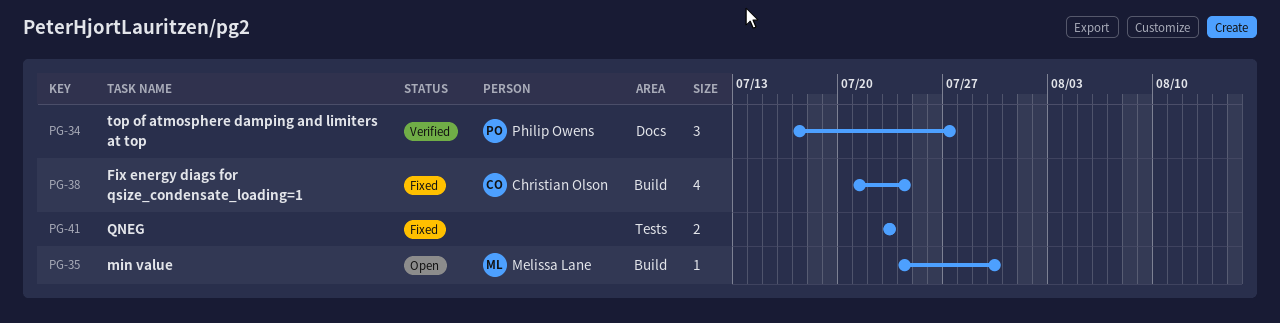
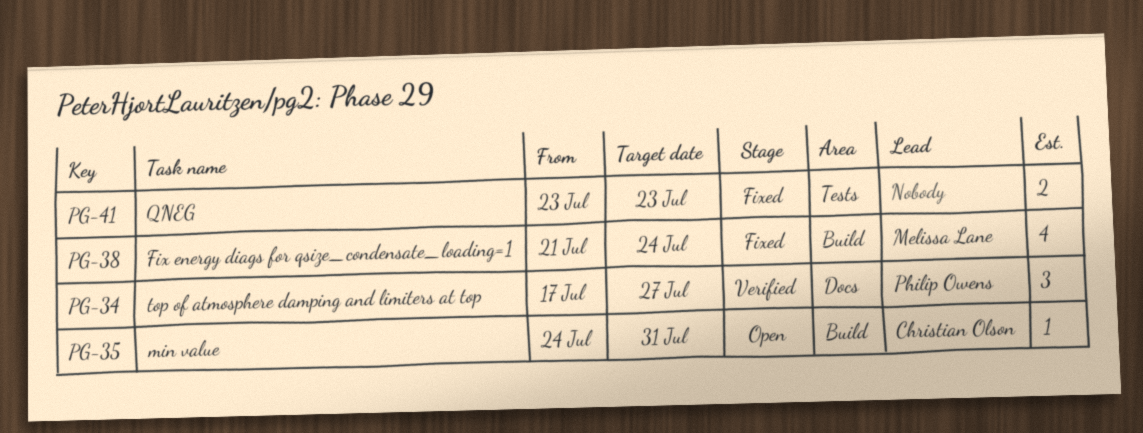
PG-35, owner: Melissa Lane -> Christian Olson
PG-35, due: Jul 30 -> Jul 31
PG-38, owner: Christian Olson -> Melissa Lane

